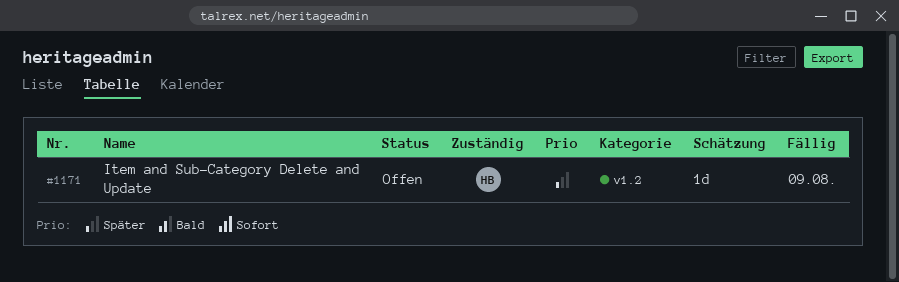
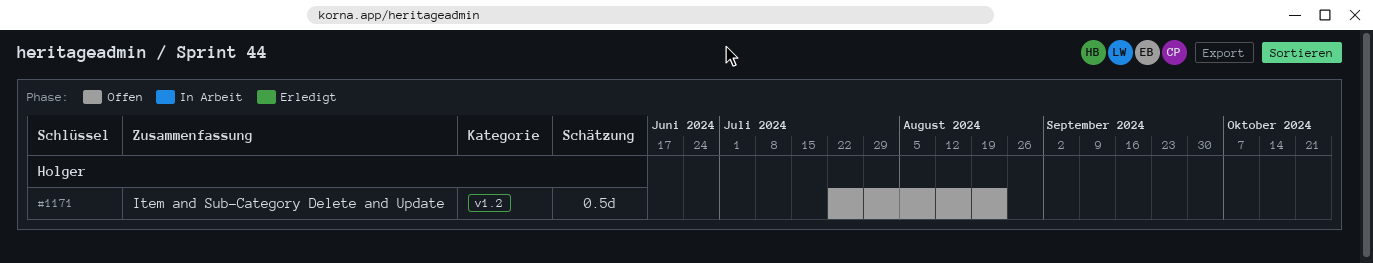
#1171, estimate: 1d -> 0.5d
#1171, due: Aug 9 -> Aug 23

